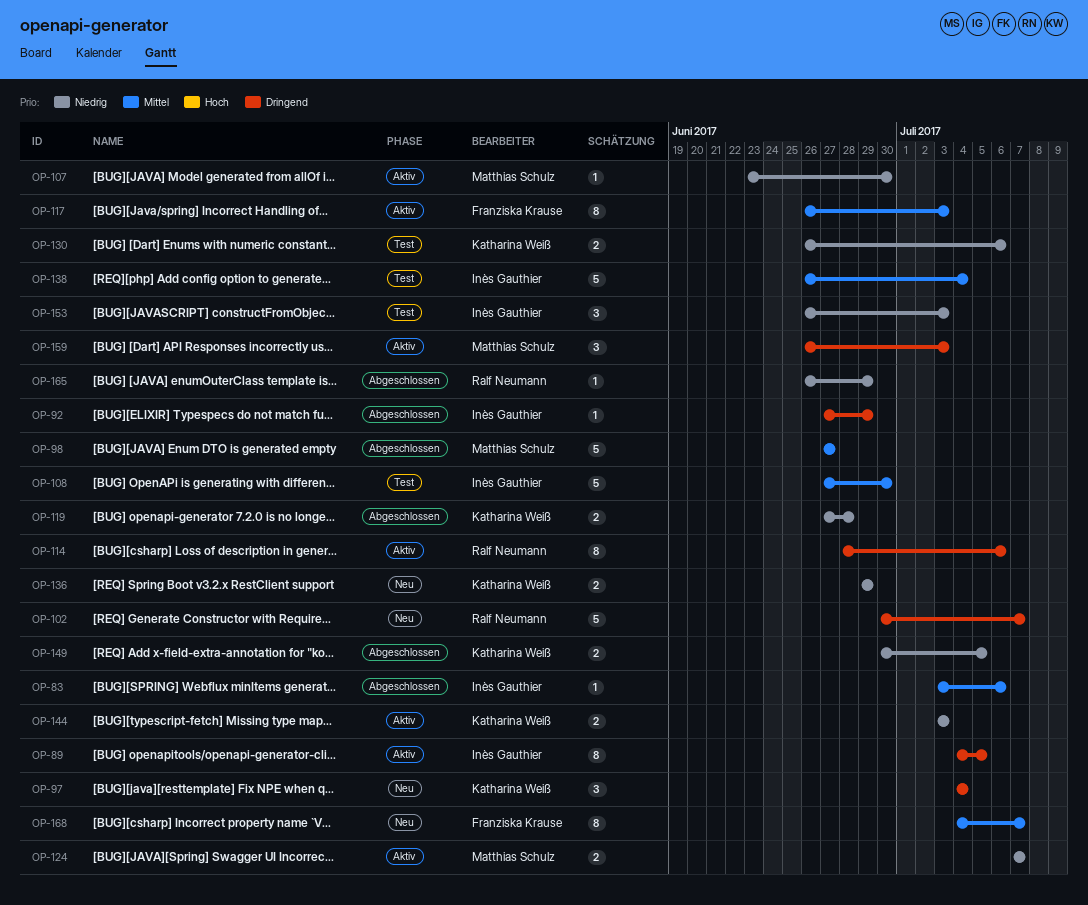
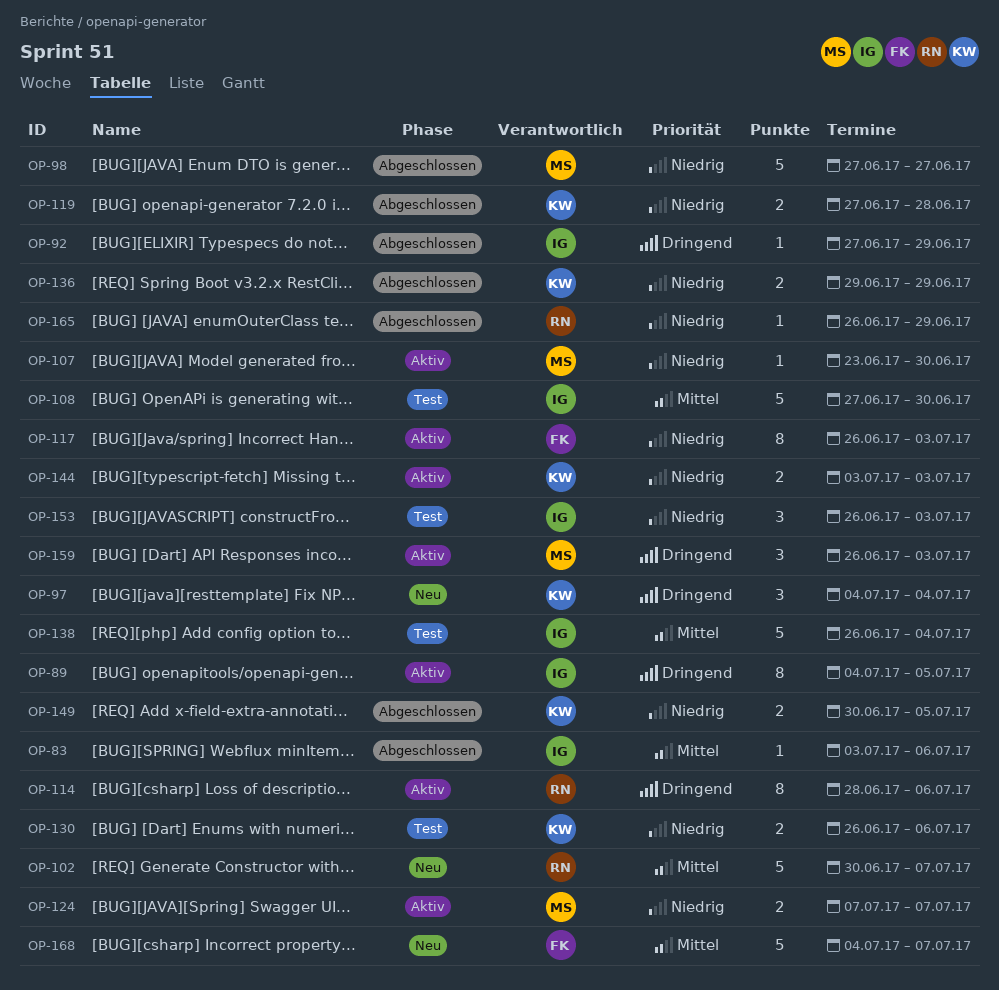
OP-98, priority: Mittel -> Niedrig
OP-102, priority: Dringend -> Mittel
OP-117, priority: Mittel -> Niedrig
OP-136, status: Neu -> Abgeschlossen
OP-168, estimate: 8 -> 5

